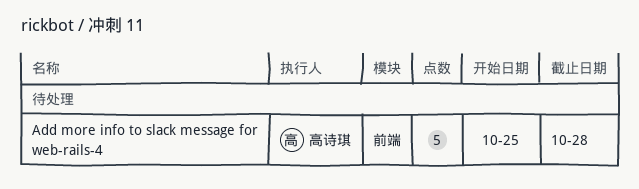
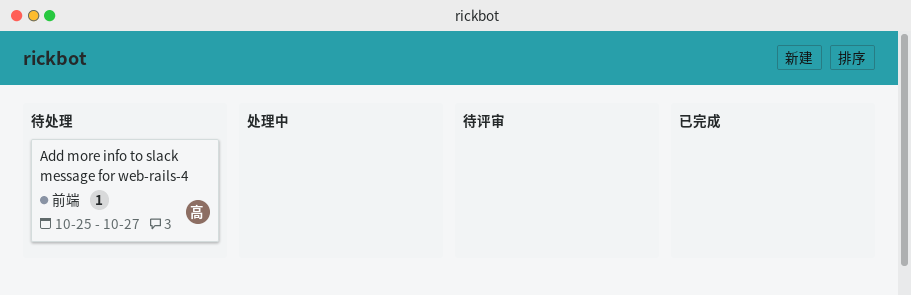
Add more info to slack message for web-rails-4, estimate: 5 -> 1
Add more info to slack message for web-rails-4, due: Oct 28 -> Oct 27

